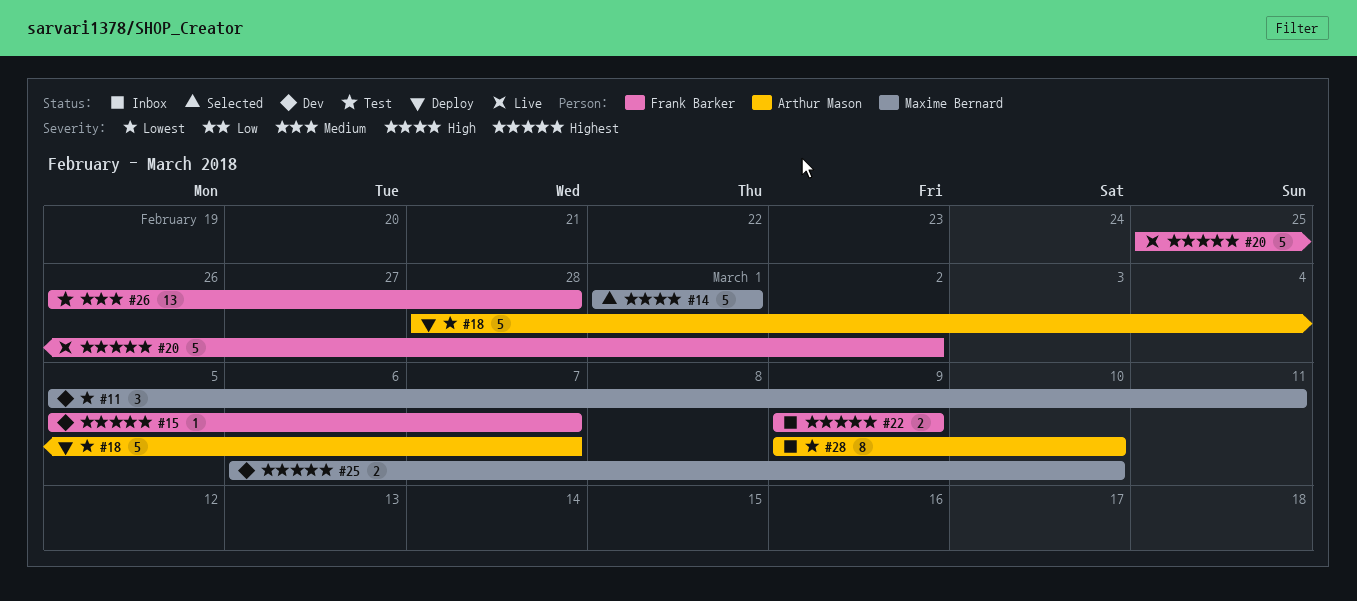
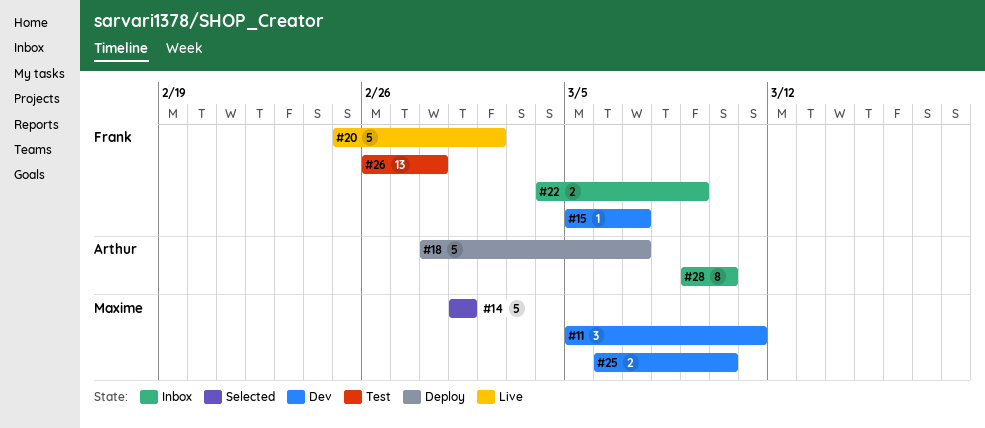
#22, start: Mar 9 -> Mar 4

